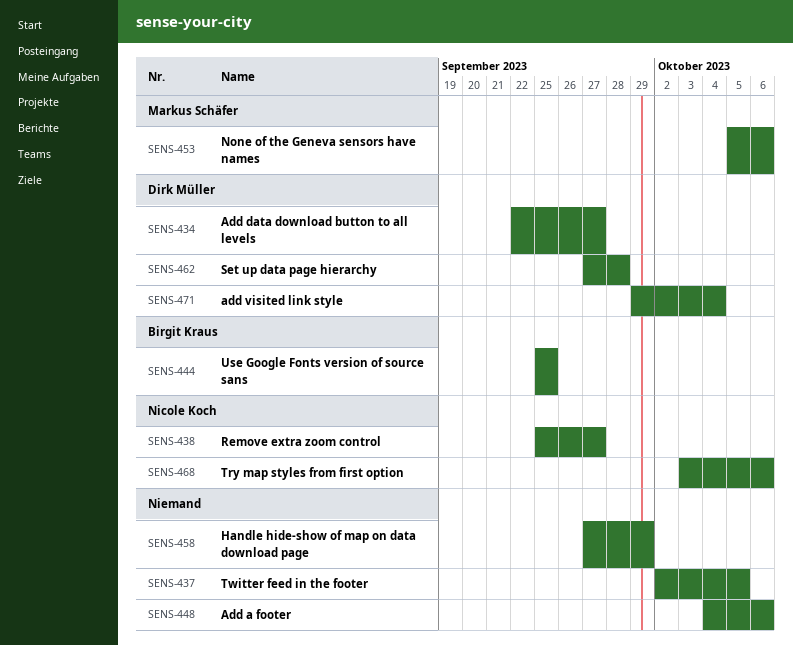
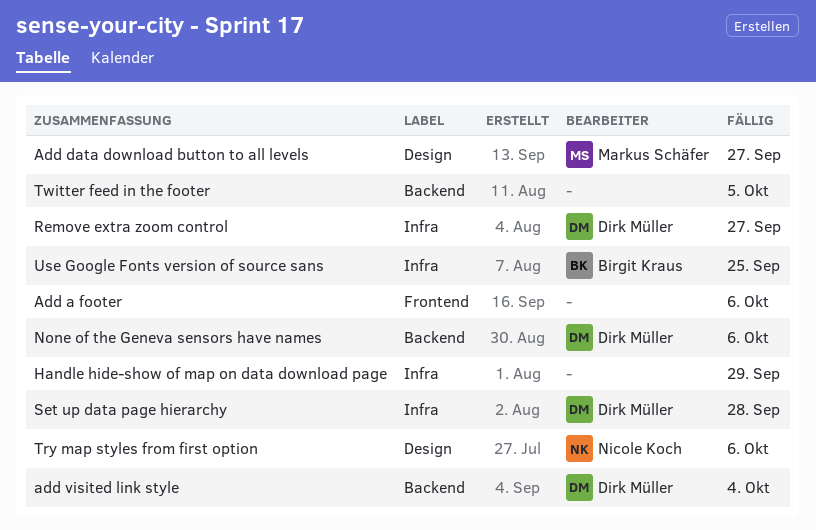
Add data download button to all levels, owner: Dirk Müller -> Markus Schäfer
None of the Geneva sensors have names, owner: Markus Schäfer -> Dirk Müller
Remove extra zoom control, owner: Nicole Koch -> Dirk Müller

